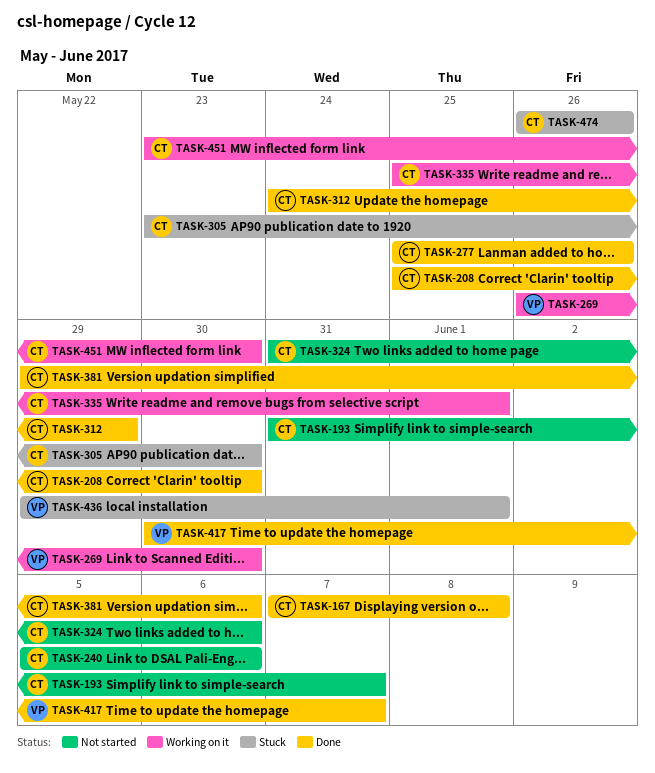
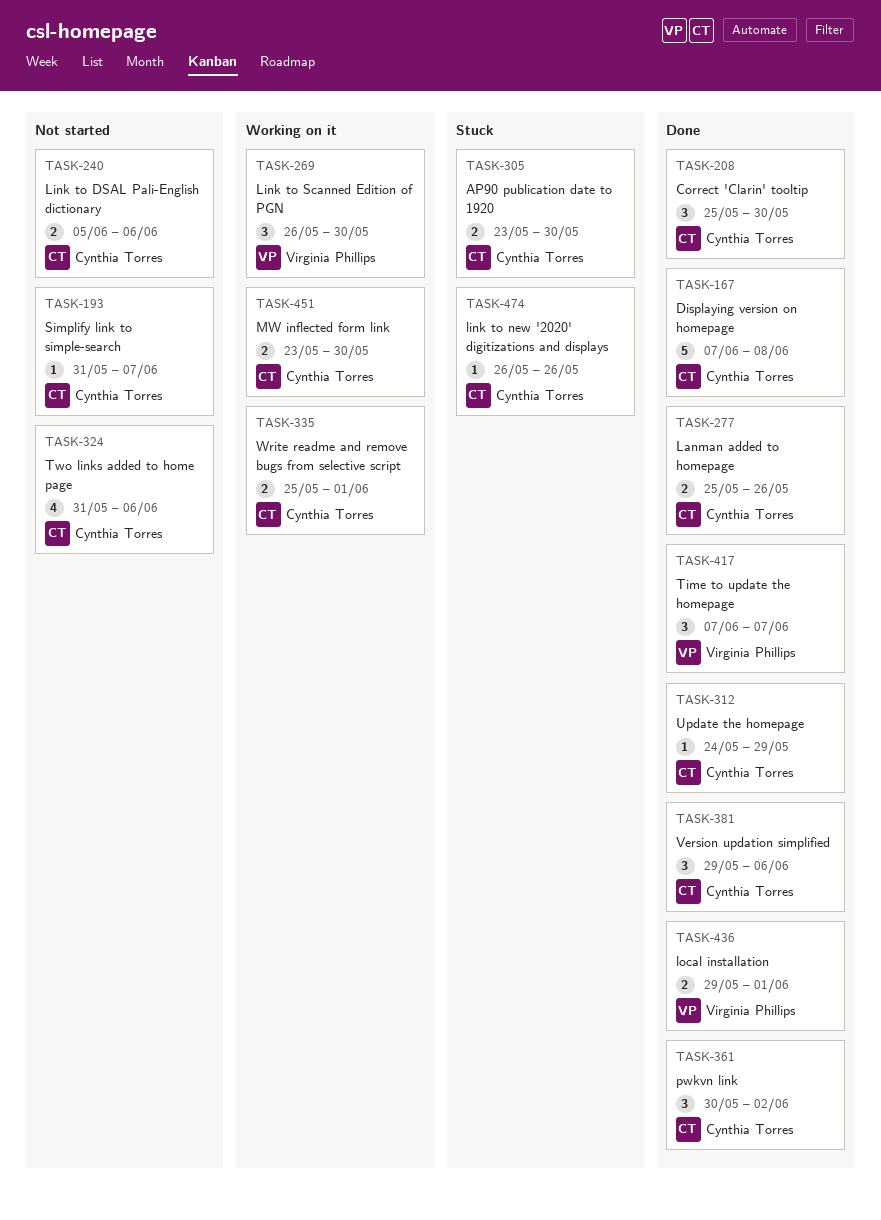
TASK-361: none -> present
TASK-417, start: May 30 -> Jun 7
TASK-436, status: Stuck -> Done

